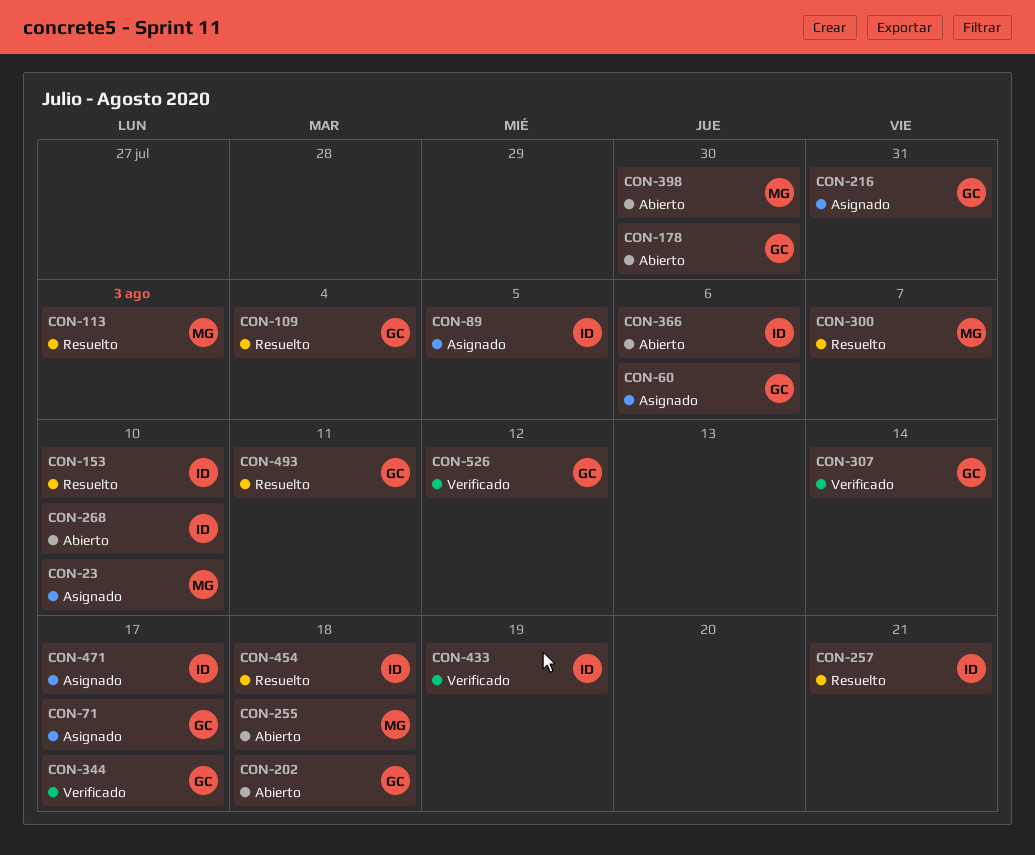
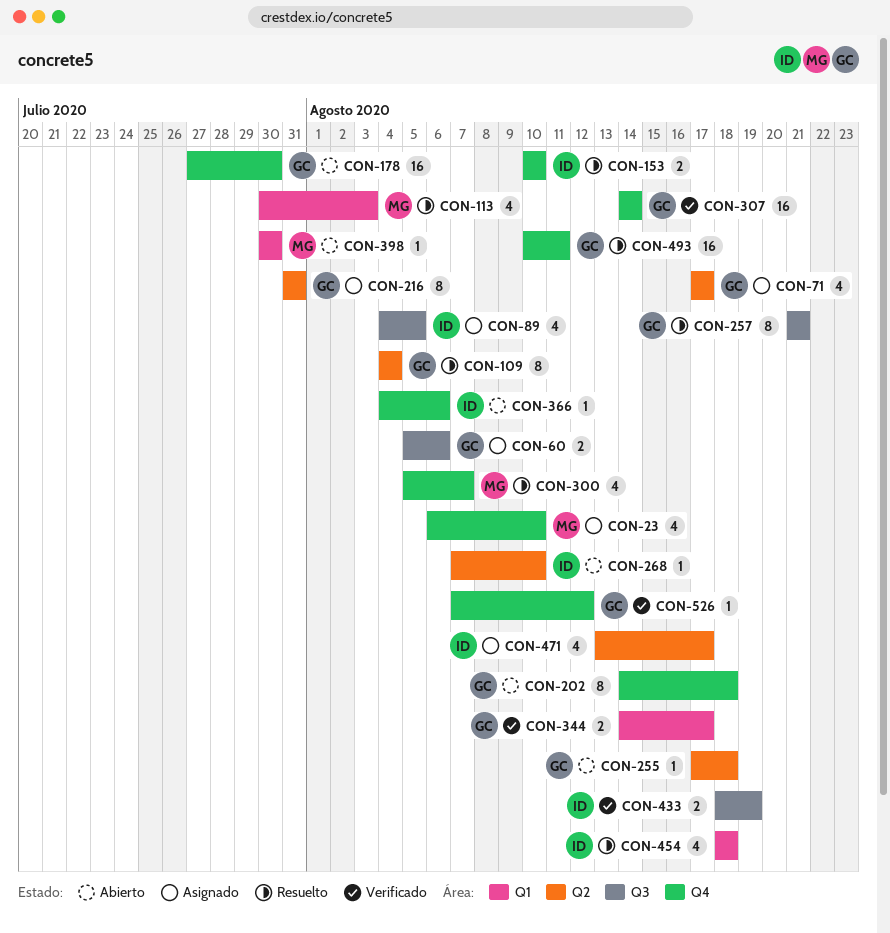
CON-255, owner: MG -> GC
CON-257, owner: ID -> GC

